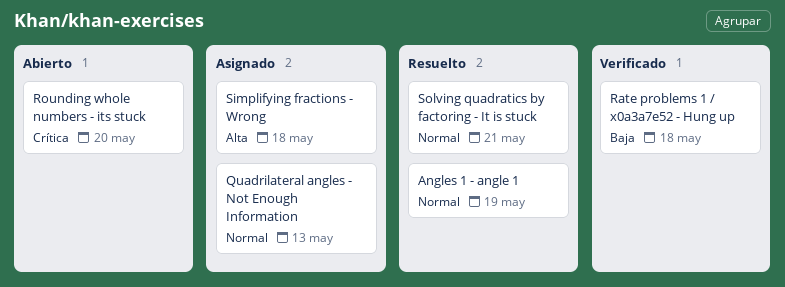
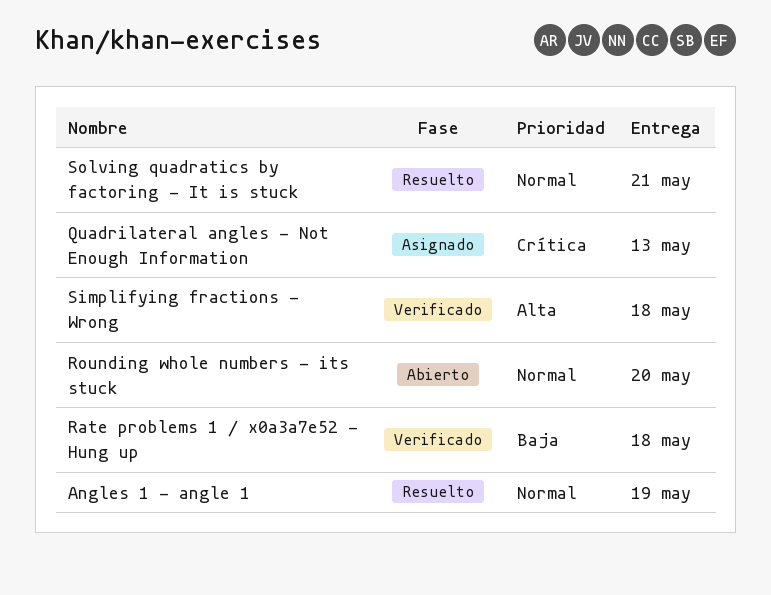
Quadrilateral angles - Not Enough Information, priority: Normal -> Crítica
Rounding whole numbers - its stuck, priority: Crítica -> Normal
Simplifying fractions - Wrong, status: Asignado -> Verificado

